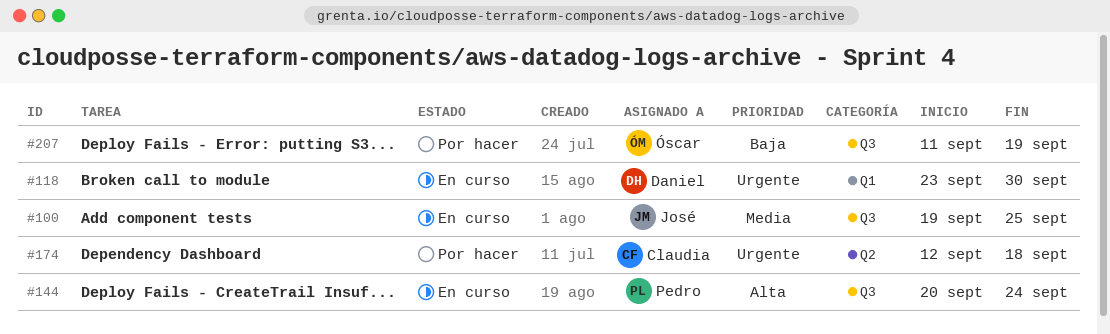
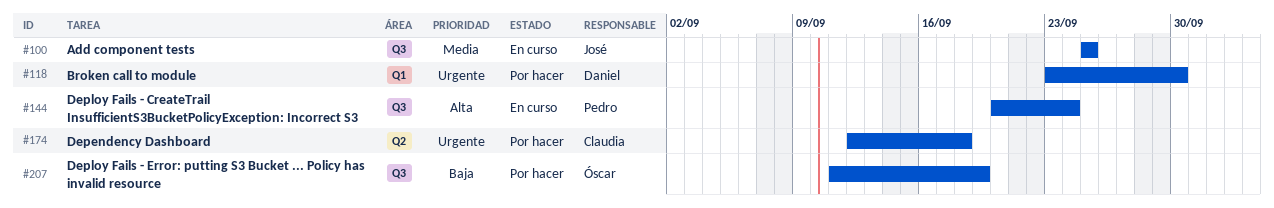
#100, start: Sep 19 -> Sep 25
#118, status: En curso -> Por hacer

